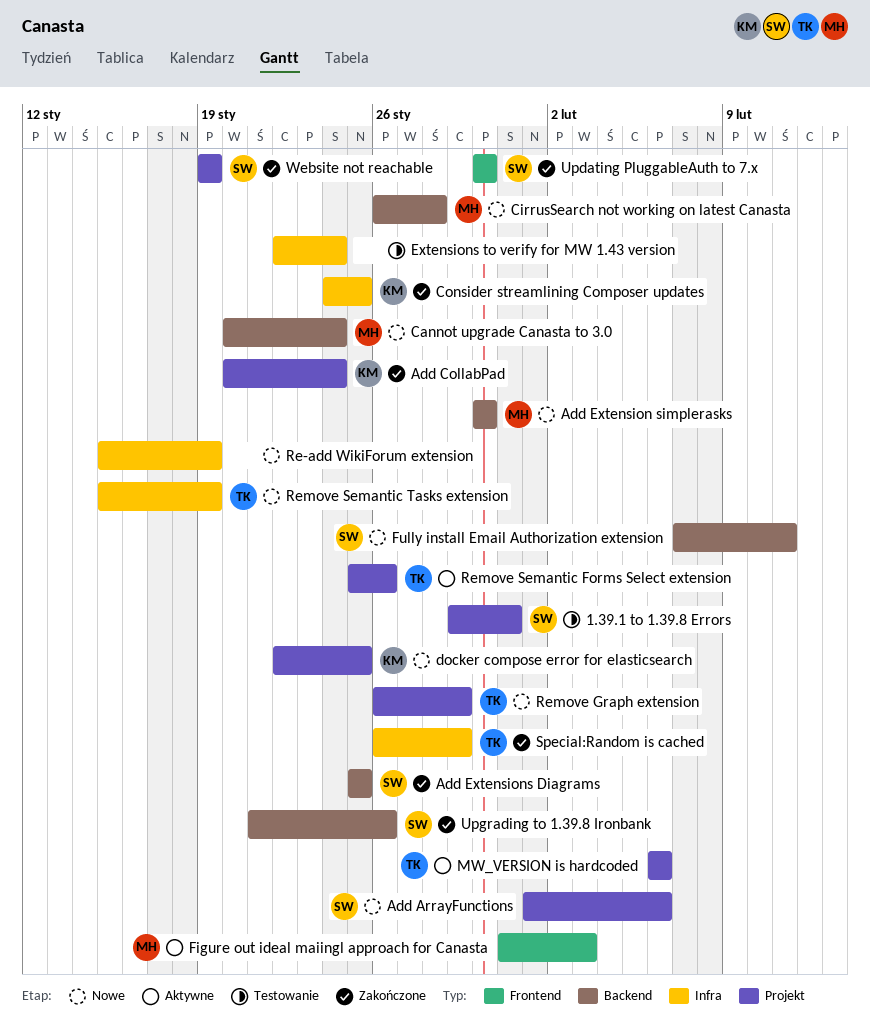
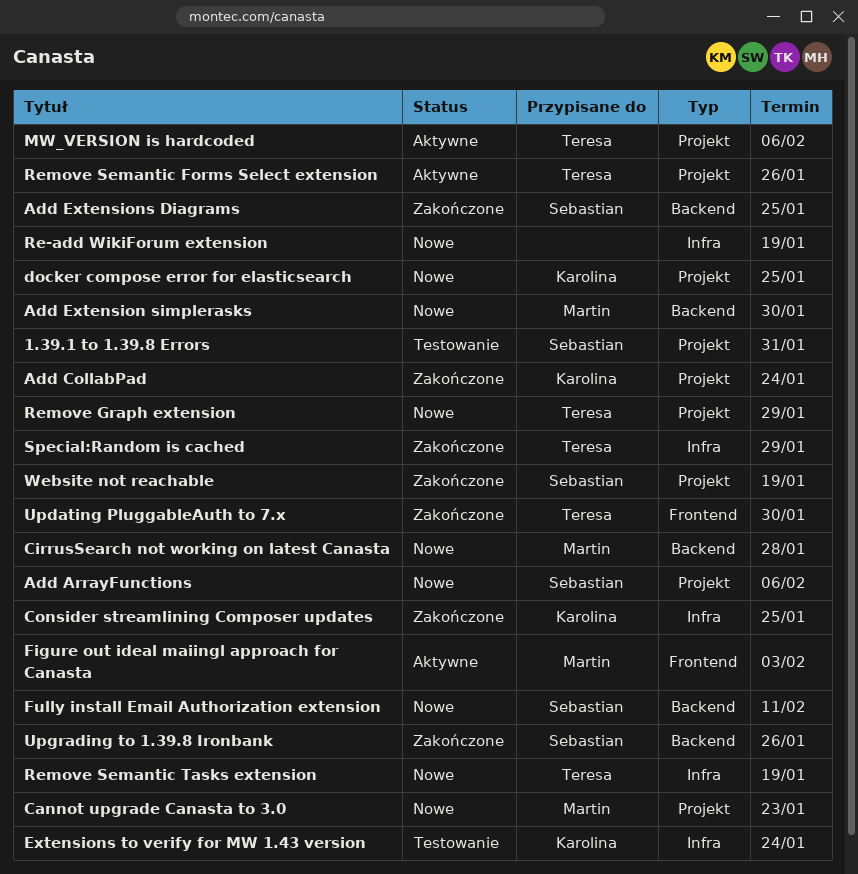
Cannot upgrade Canasta to 3.0, label: Backend -> Projekt
Cannot upgrade Canasta to 3.0, due: Jan 24 -> Jan 23
Extensions to verify for MW 1.43 version, owner: none -> Karolina
Updating PluggableAuth to 7.x, owner: Sebastian -> Teresa

